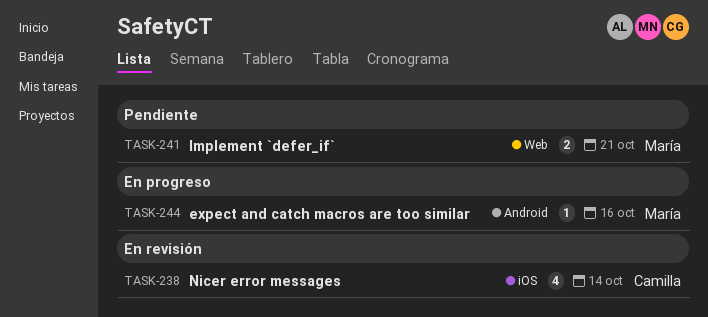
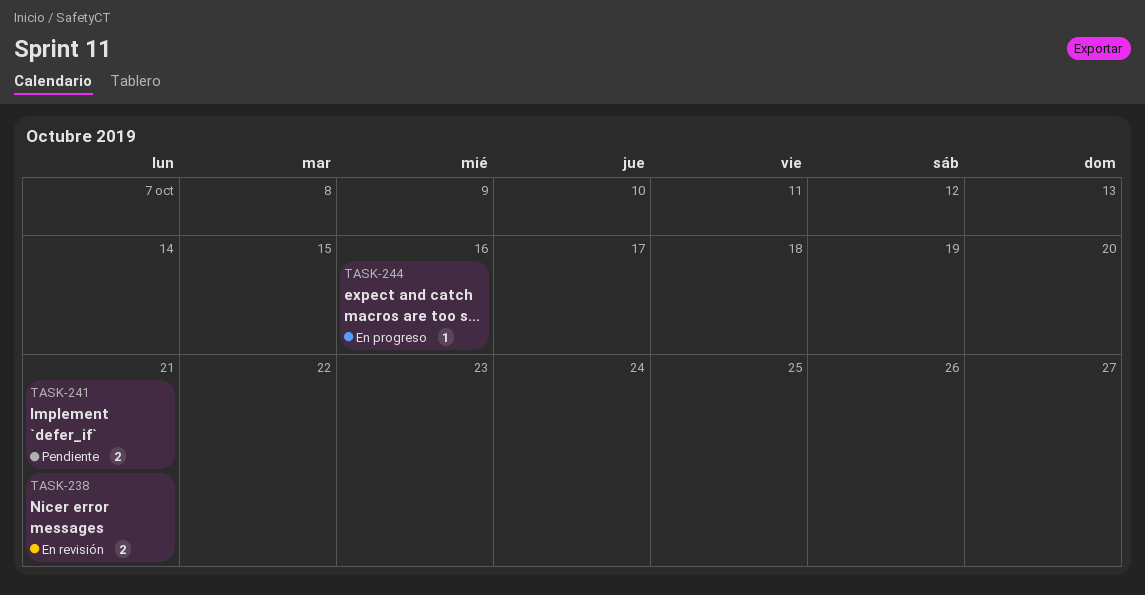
TASK-238, estimate: 4 -> 2
TASK-238, due: Oct 14 -> Oct 21

